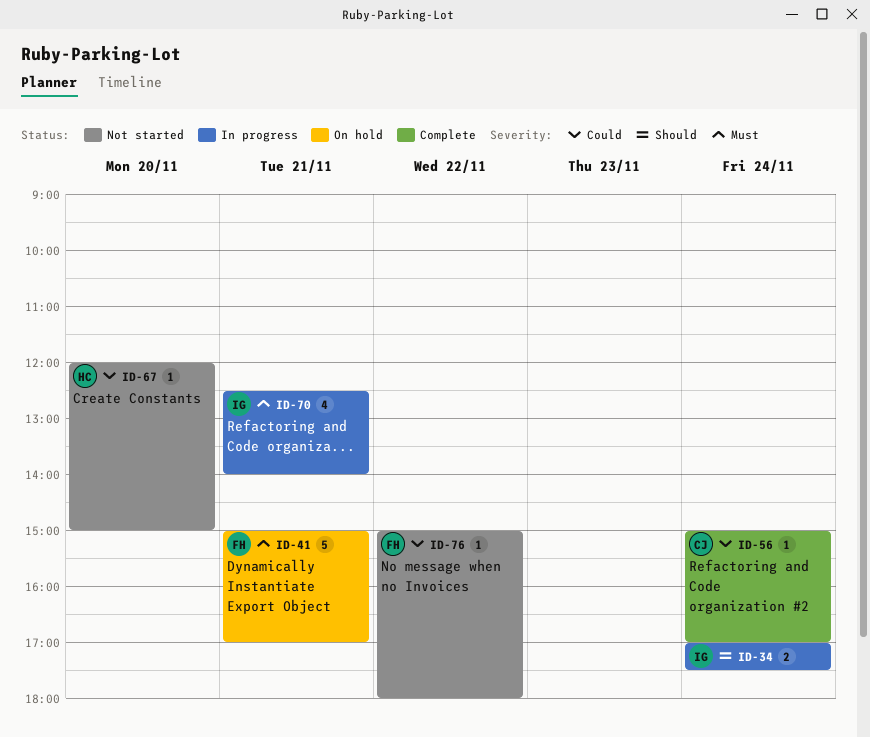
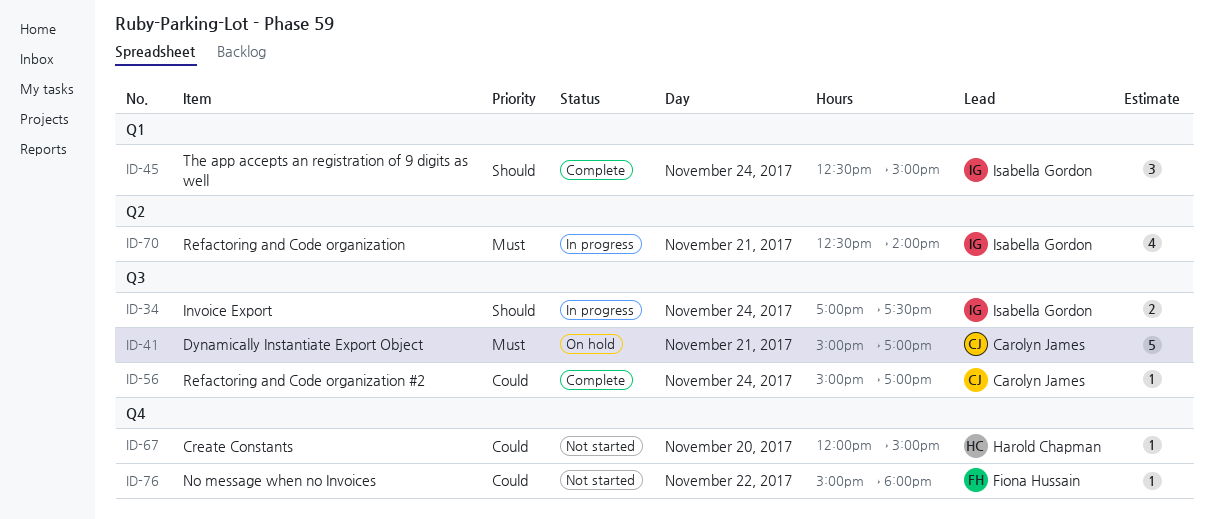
ID-41, owner: Fiona Hussain -> Carolyn James
ID-45: none -> present

